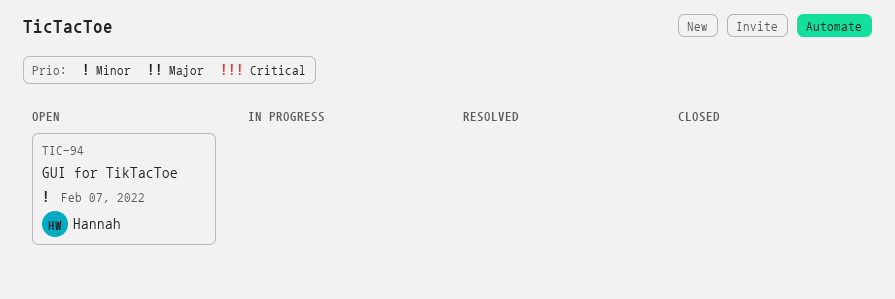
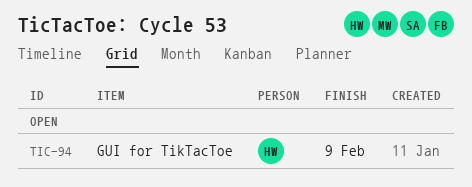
TIC-94, due: Feb 7 -> Feb 9

